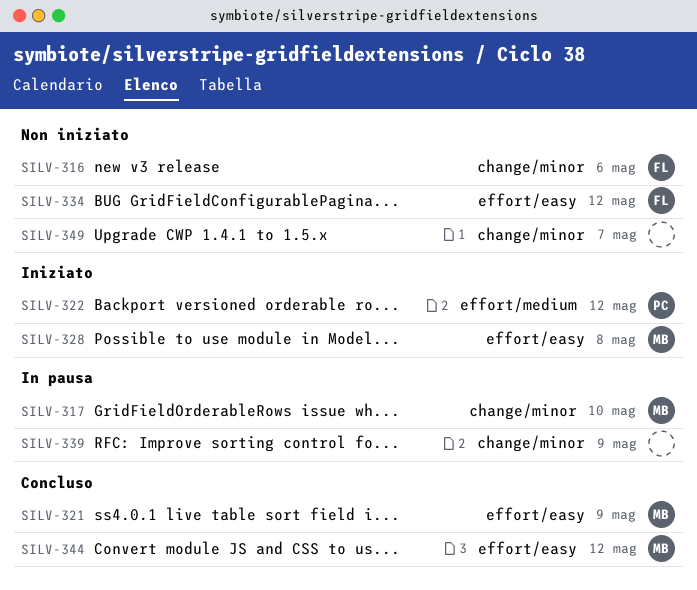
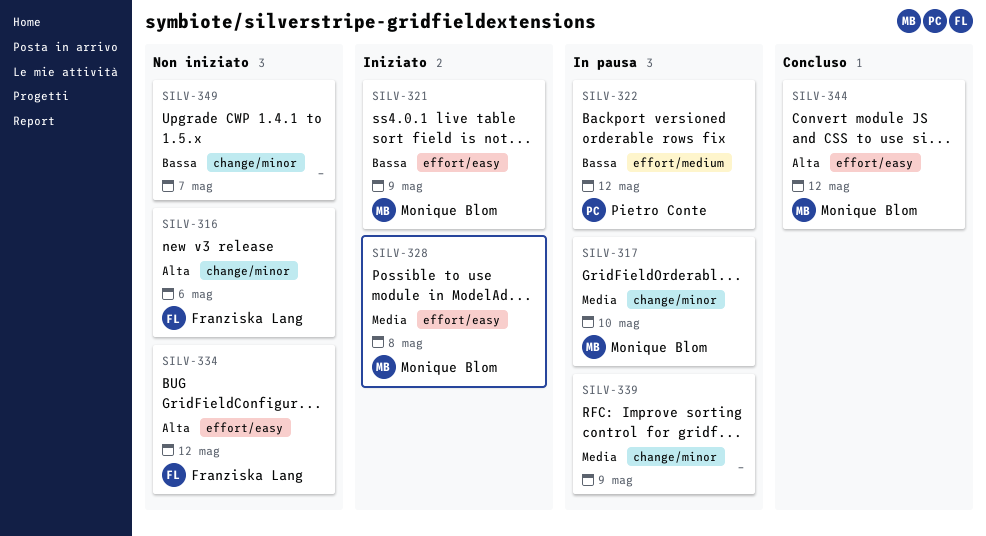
SILV-321, status: Concluso -> Iniziato
SILV-322, status: Iniziato -> In pausa

